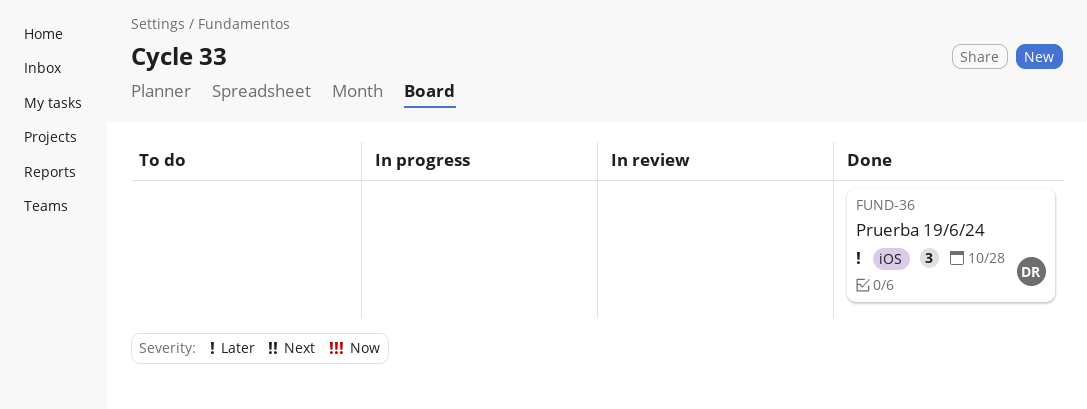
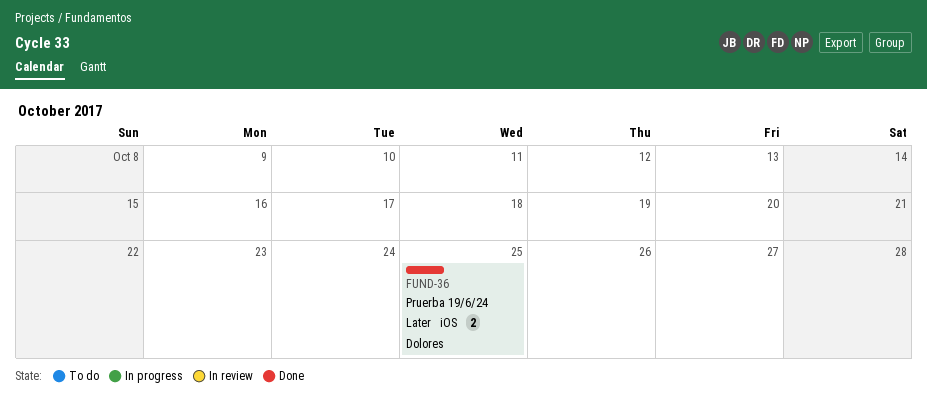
FUND-36, estimate: 3 -> 2
FUND-36, due: Oct 28 -> Oct 25

